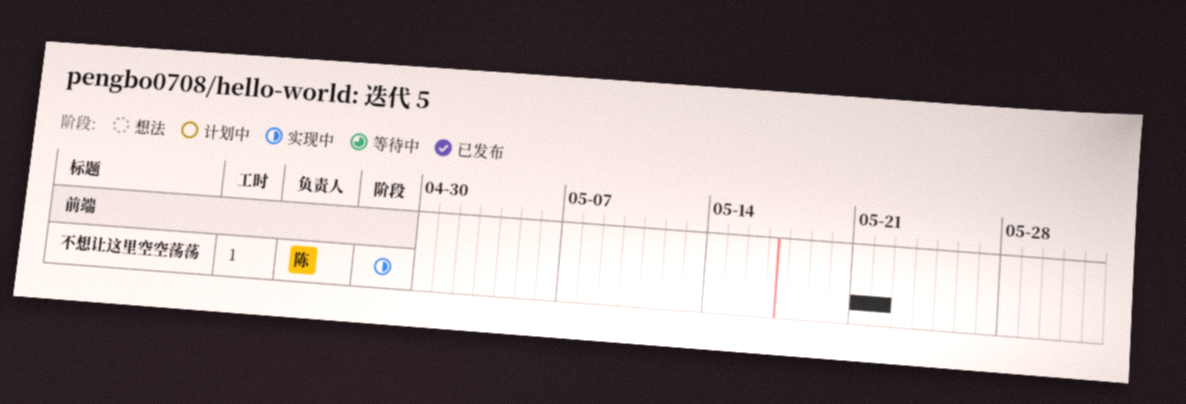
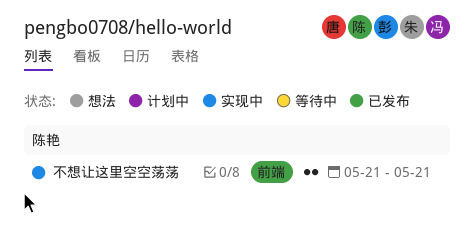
不想让这里空空荡荡, estimate: 1 -> 2
不想让这里空空荡荡, due: May 22 -> May 21

